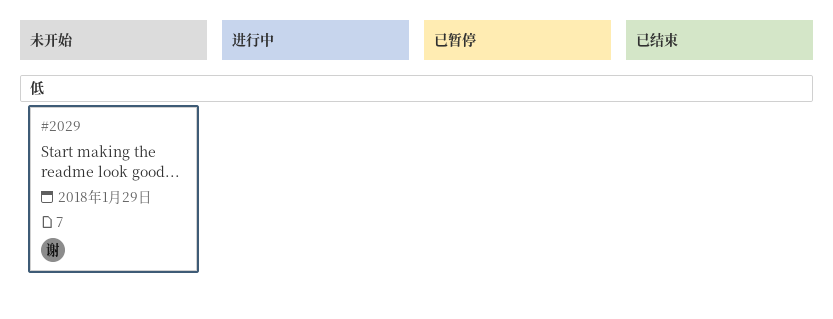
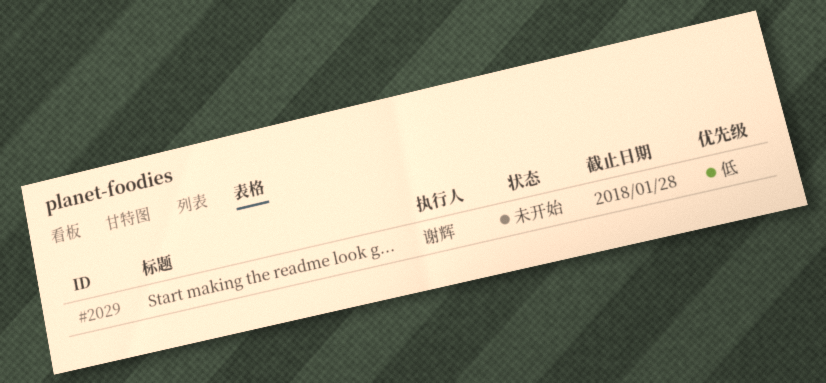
#2029, due: Jan 29 -> Jan 28

